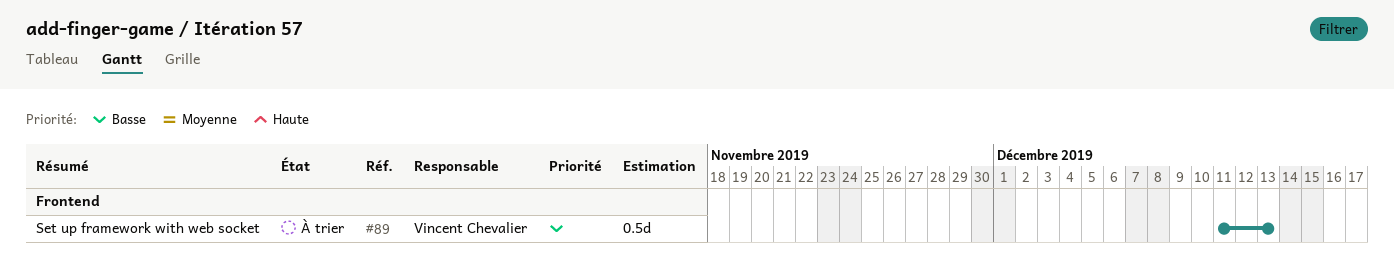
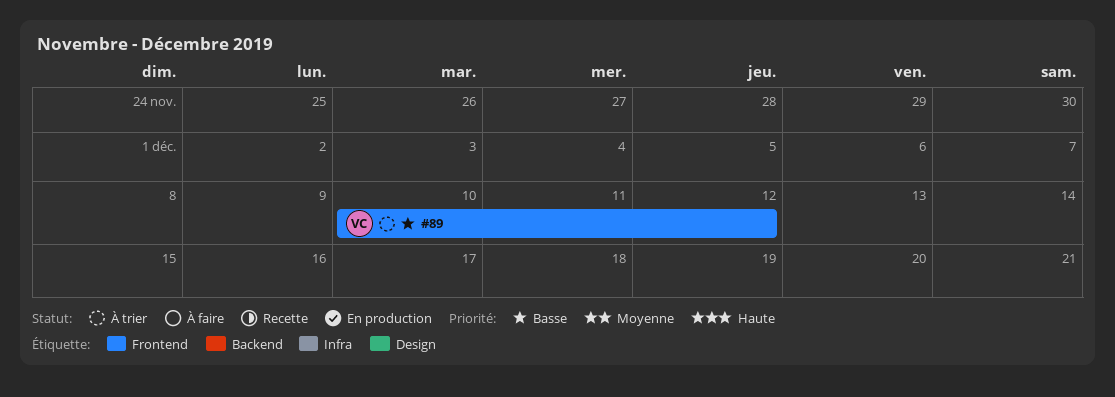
#89, start: Dec 11 -> Dec 10
#89, due: Dec 13 -> Dec 12

